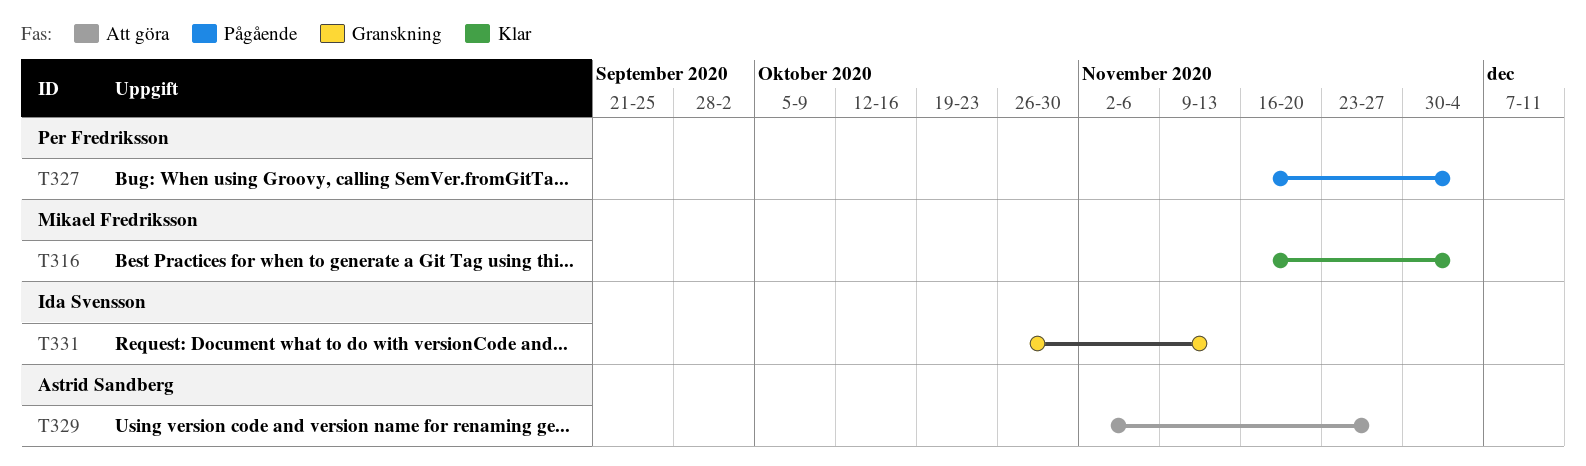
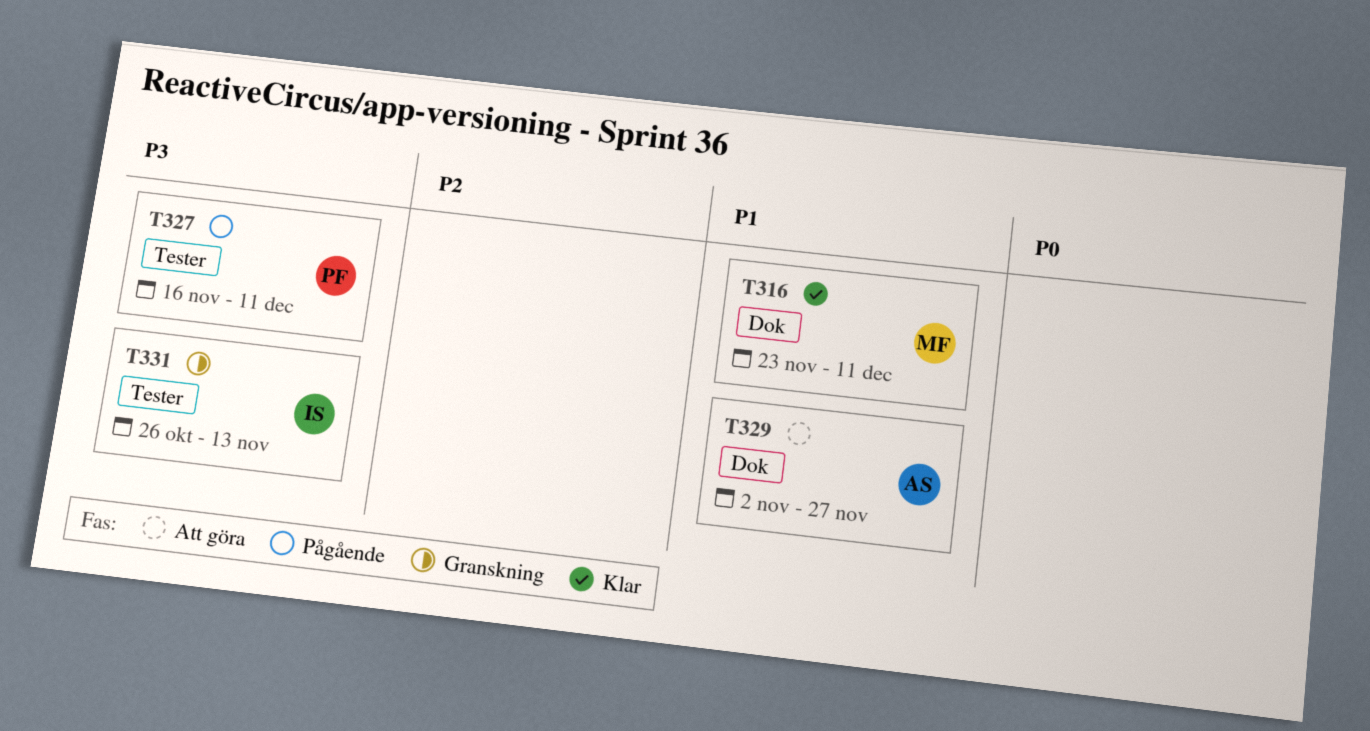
T316, start: Nov 16 -> Nov 23
T316, due: Dec 4 -> Dec 11
T327, due: Dec 4 -> Dec 11

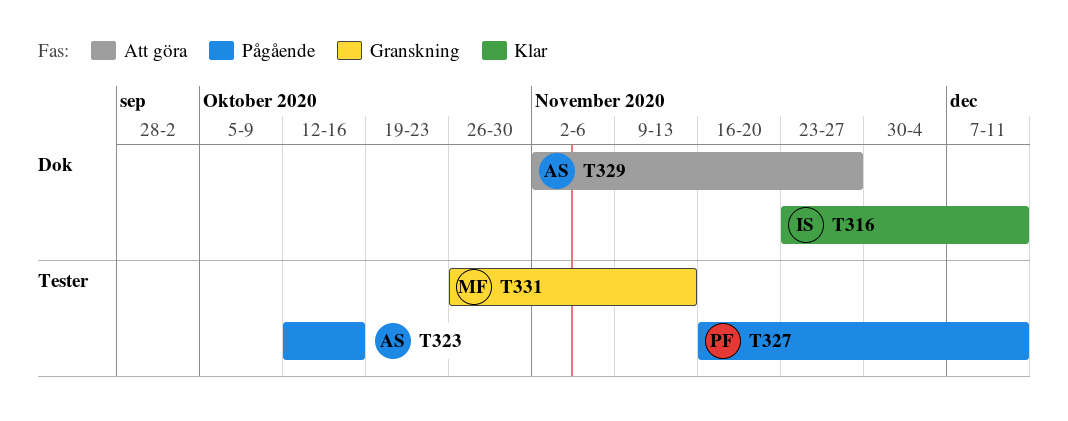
T316, owner: MF -> IS
T323: none -> present
T331, owner: IS -> MF

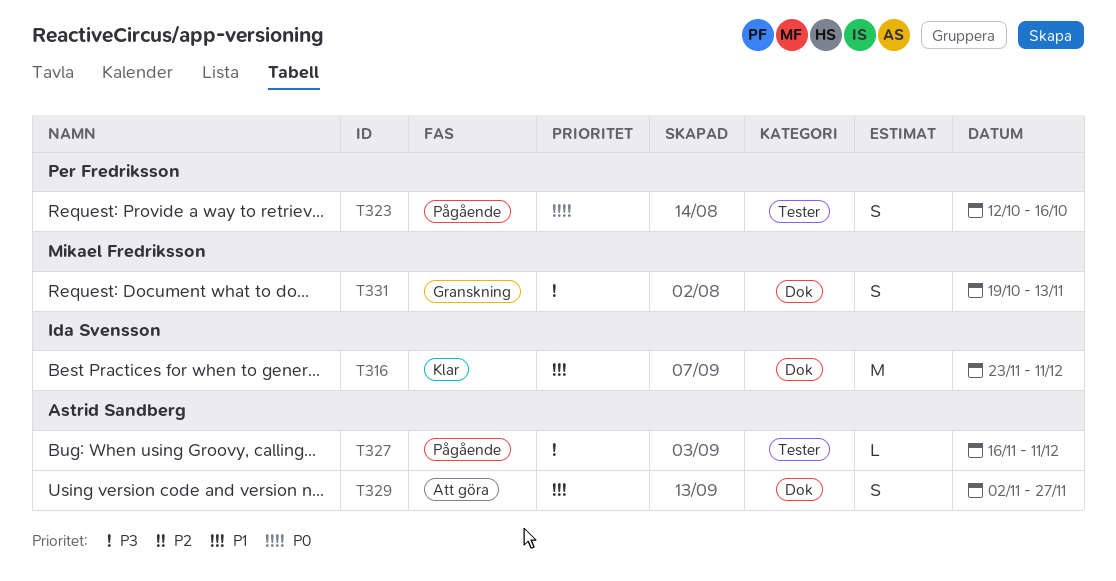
T323, owner: Astrid Sandberg -> Per Fredriksson
T327, owner: Per Fredriksson -> Astrid Sandberg
T331, label: Tester -> Dok
T331, start: Oct 26 -> Oct 19

